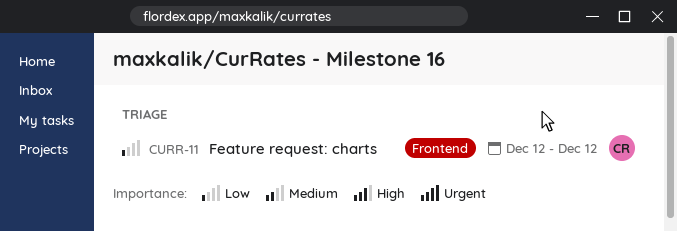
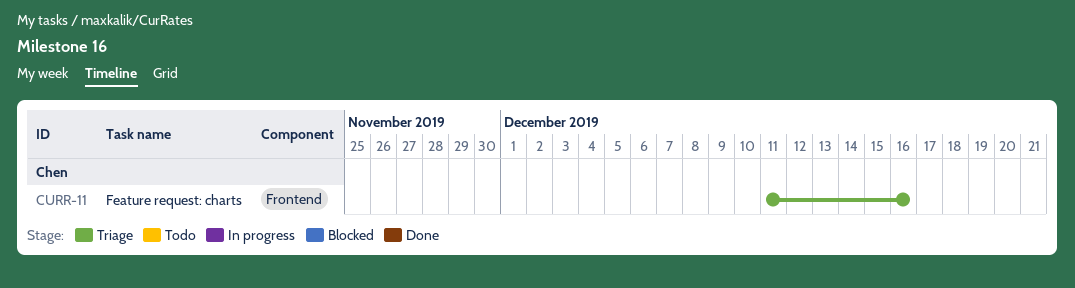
CURR-11, start: Dec 12 -> Dec 11
CURR-11, due: Dec 12 -> Dec 16

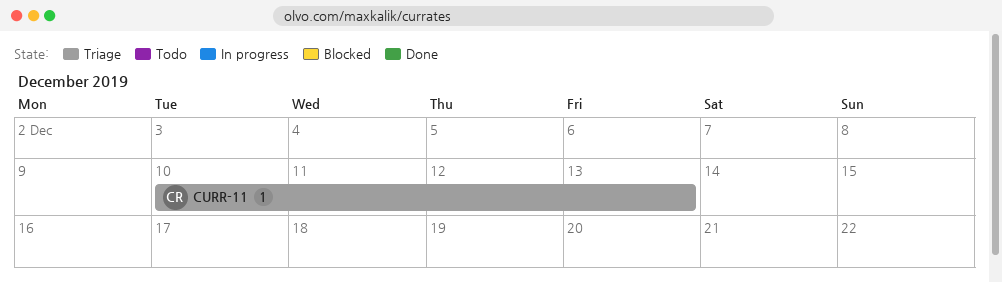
CURR-11, start: Dec 11 -> Dec 10
CURR-11, due: Dec 16 -> Dec 13

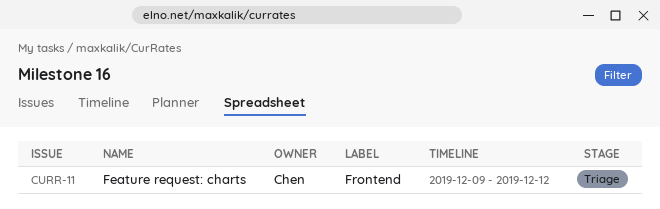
CURR-11, start: Dec 10 -> Dec 9
CURR-11, due: Dec 13 -> Dec 12

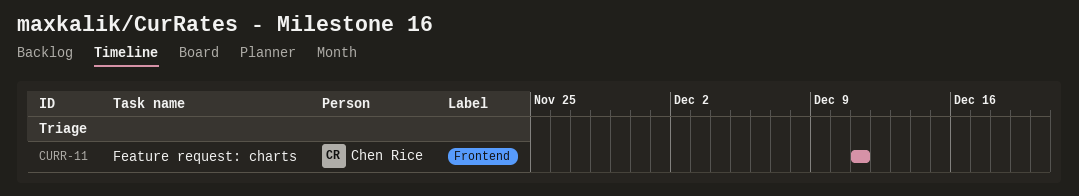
CURR-11, start: Dec 9 -> Dec 11
CURR-11, due: Dec 12 -> Dec 11

